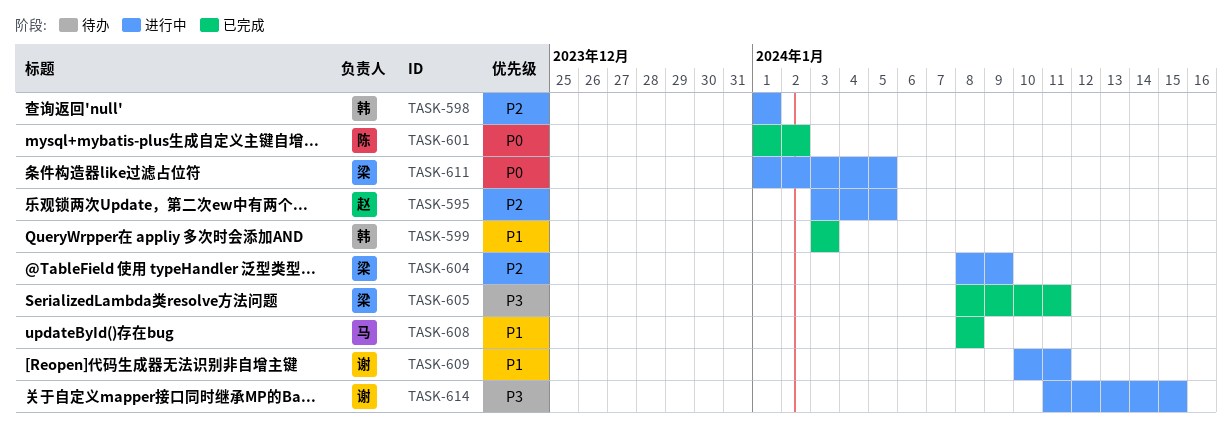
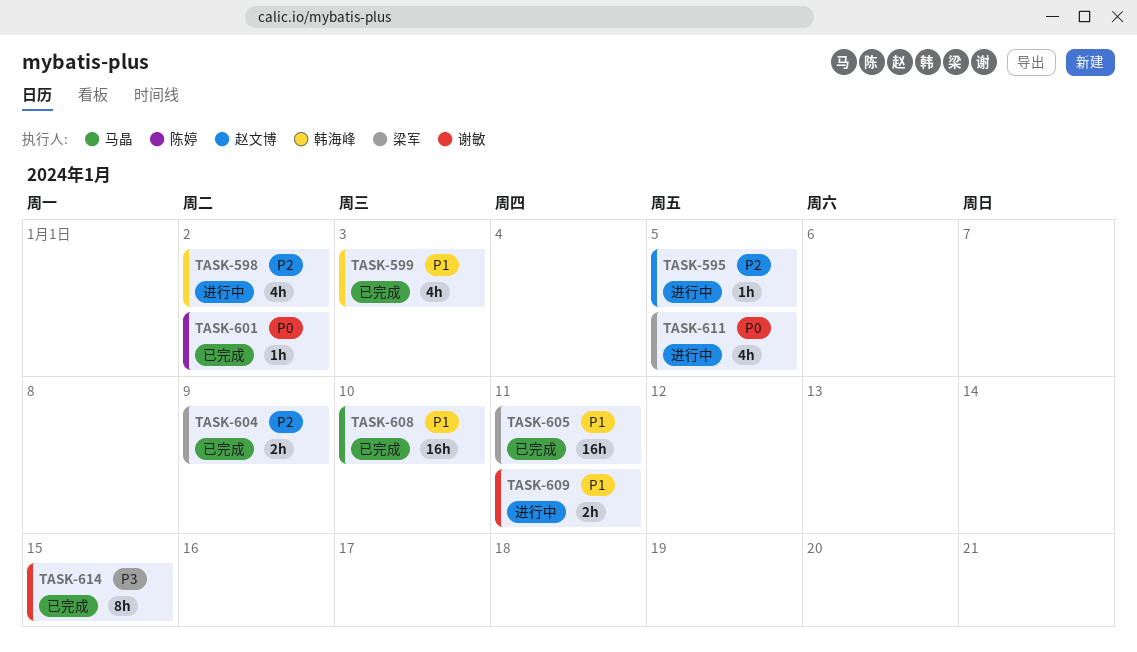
TASK-598, due: Jan 1 -> Jan 2
TASK-604, status: 进行中 -> 已完成
TASK-605, priority: P3 -> P1
TASK-608, due: Jan 8 -> Jan 10
TASK-614, status: 进行中 -> 已完成

